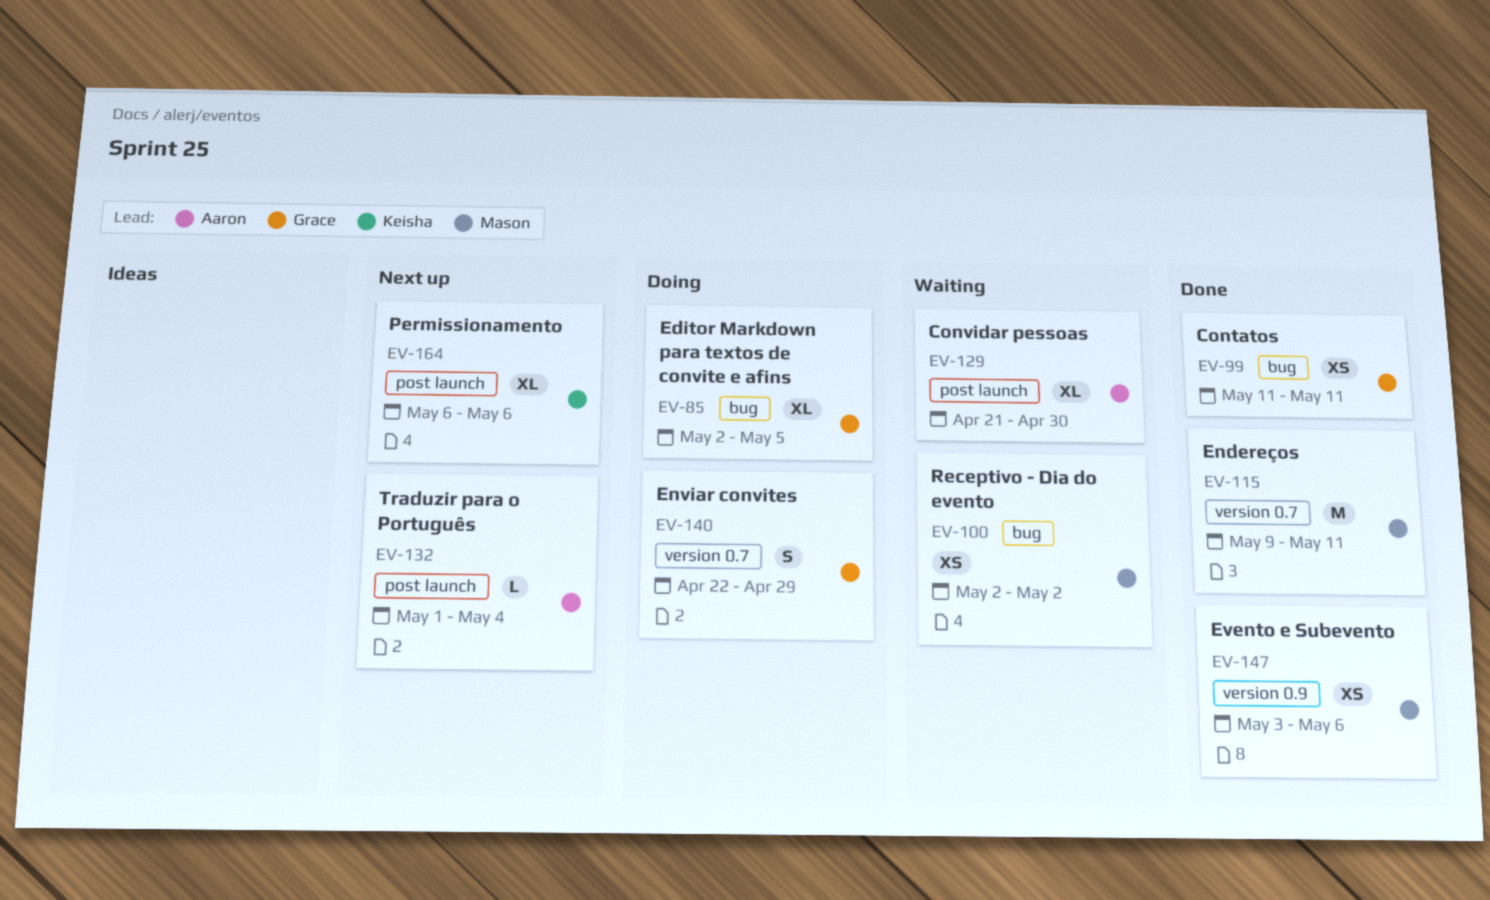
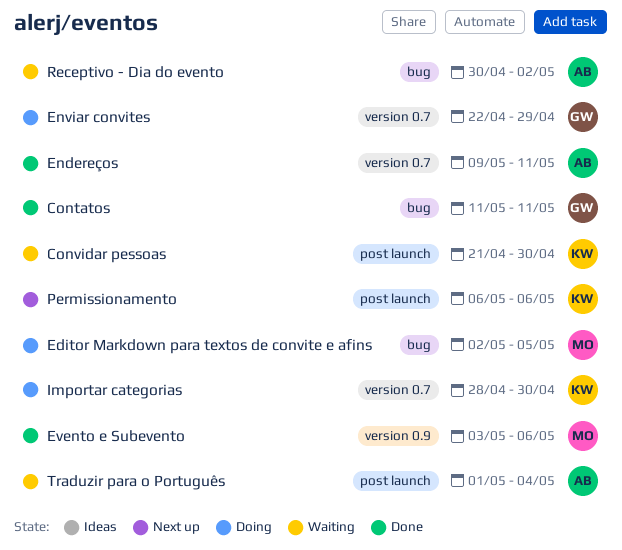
Convidar pessoas, owner: Aaron -> Keisha
Editor Markdown para textos de convite e afins, owner: Grace -> Mason
Endereços, owner: Mason -> Aaron
Importar categorias: none -> present
Receptivo - Dia do evento, owner: Mason -> Aaron
Receptivo - Dia do evento, start: May 2 -> Apr 30
Traduzir para o Português, status: Next up -> Waiting

